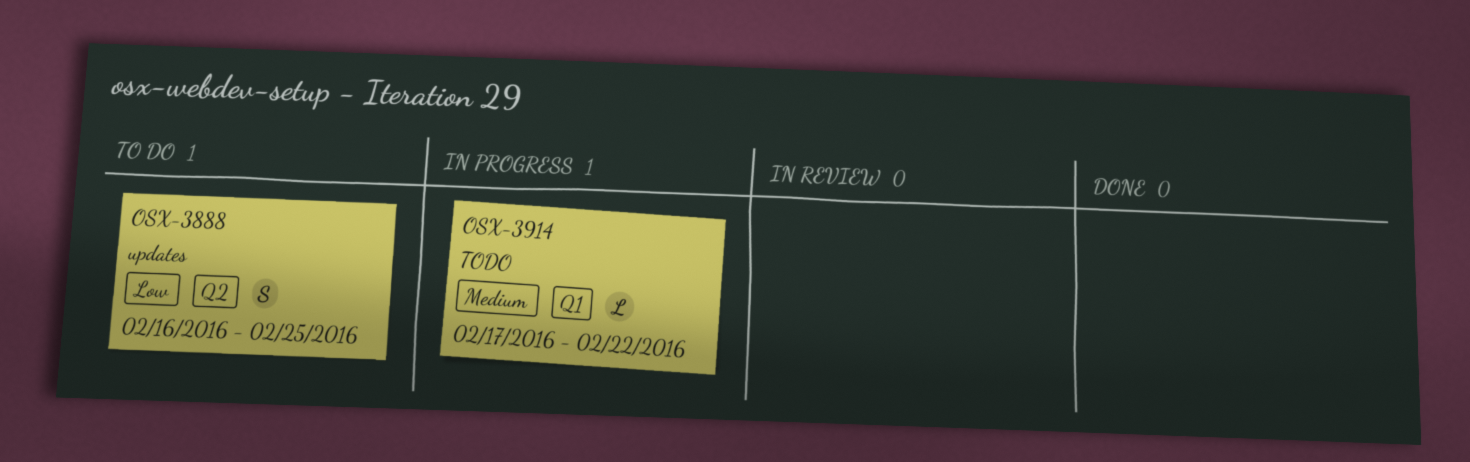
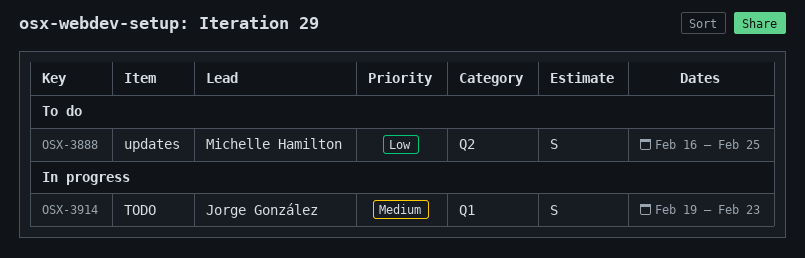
OSX-3914, estimate: L -> S
OSX-3914, start: Feb 17 -> Feb 19
OSX-3914, due: Feb 22 -> Feb 23

